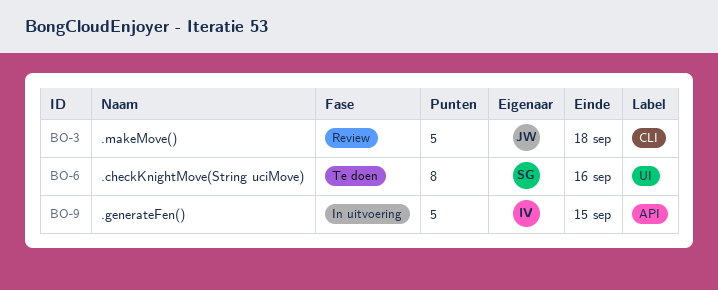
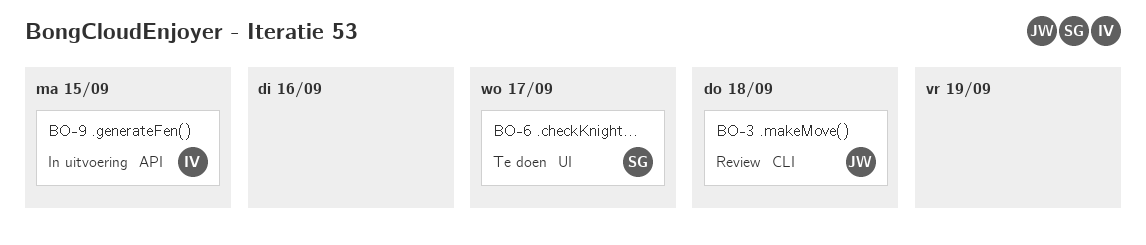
BO-6, due: Sep 16 -> Sep 17

